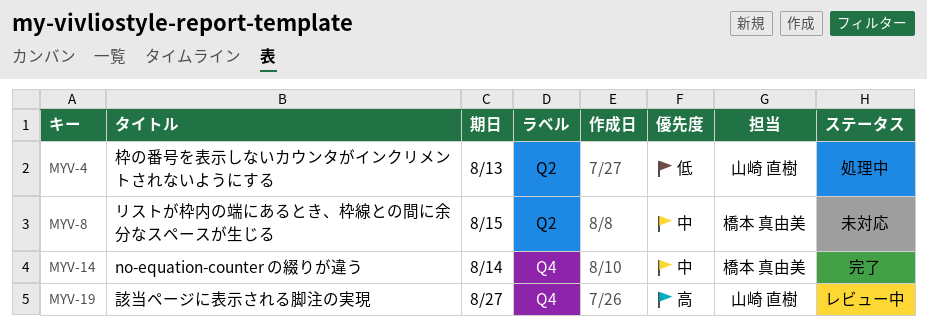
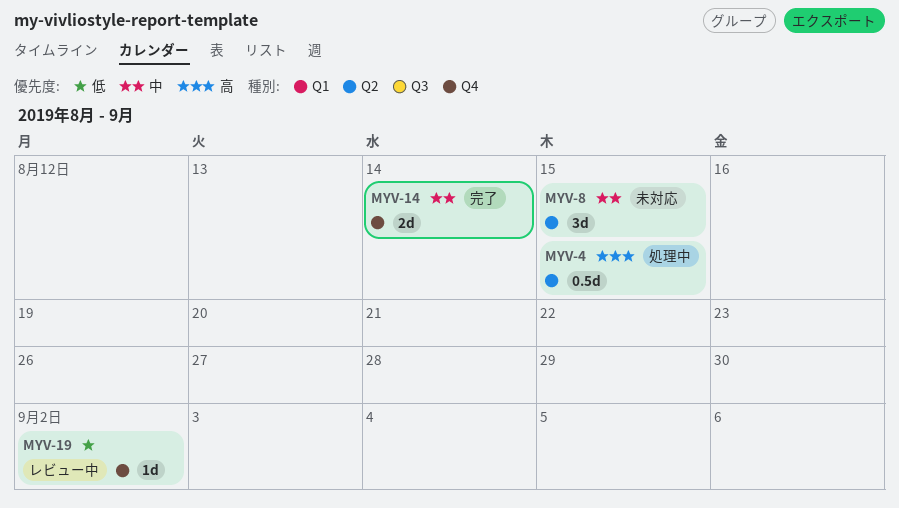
MYV-4, priority: 低 -> 高
MYV-4, due: Aug 13 -> Aug 15
MYV-19, priority: 高 -> 低
MYV-19, due: Aug 27 -> Sep 2

